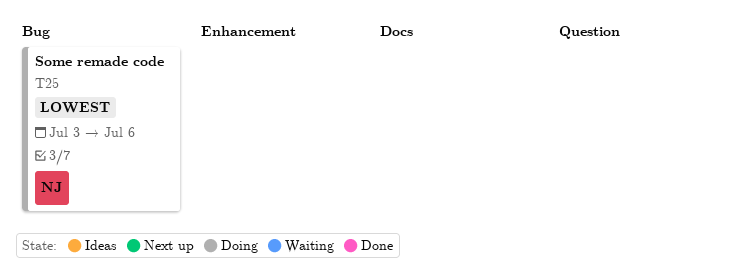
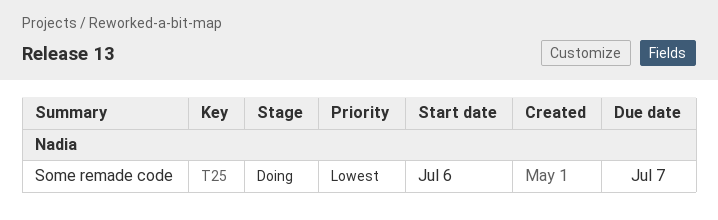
T25, start: Jul 3 -> Jul 6
T25, due: Jul 6 -> Jul 7

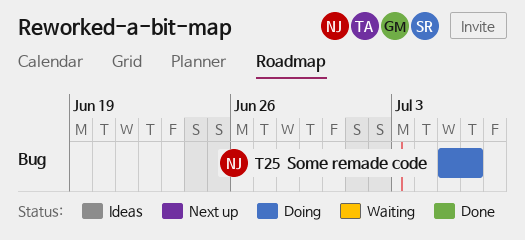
T25, start: Jul 6 -> Jul 5
T25, due: Jul 7 -> Jul 6

